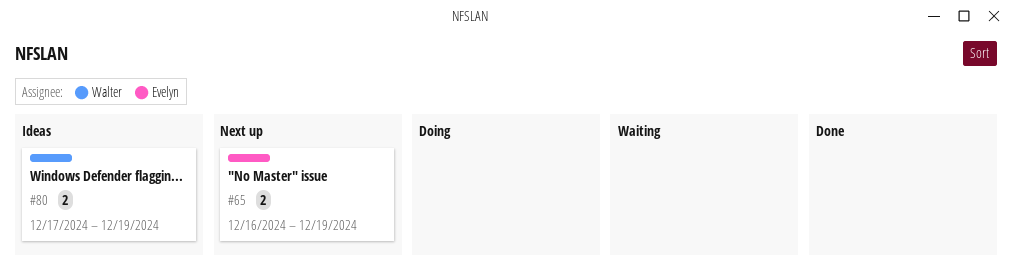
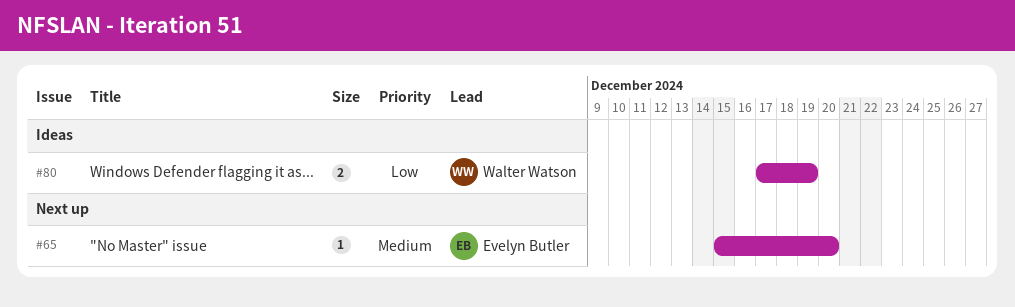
#65, estimate: 2 -> 1
#65, start: Dec 16 -> Dec 15
#65, due: Dec 19 -> Dec 20

